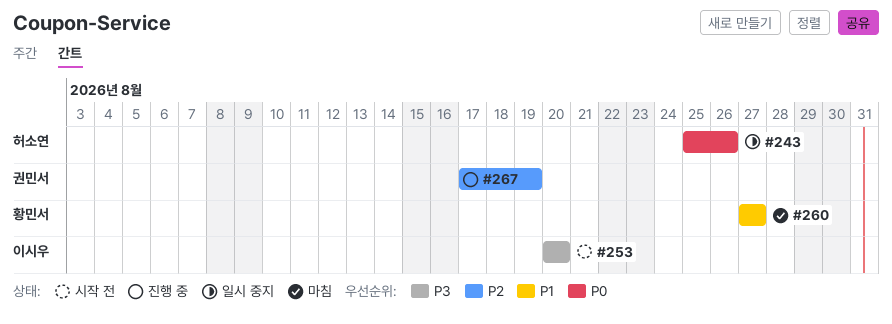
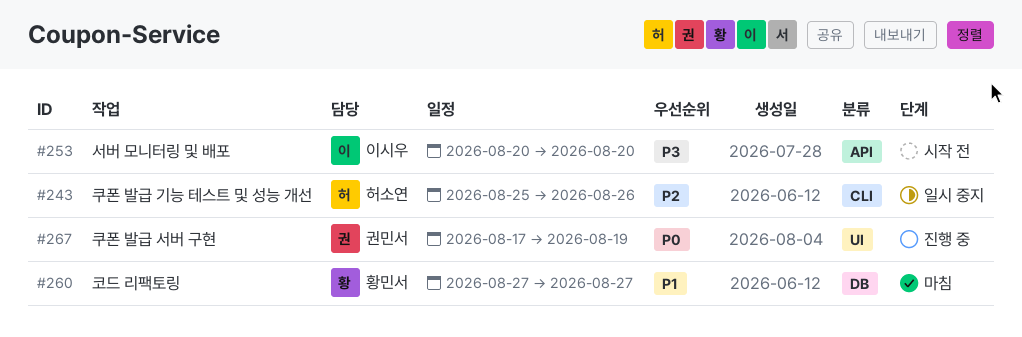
#243, priority: P0 -> P2
#267, priority: P2 -> P0

